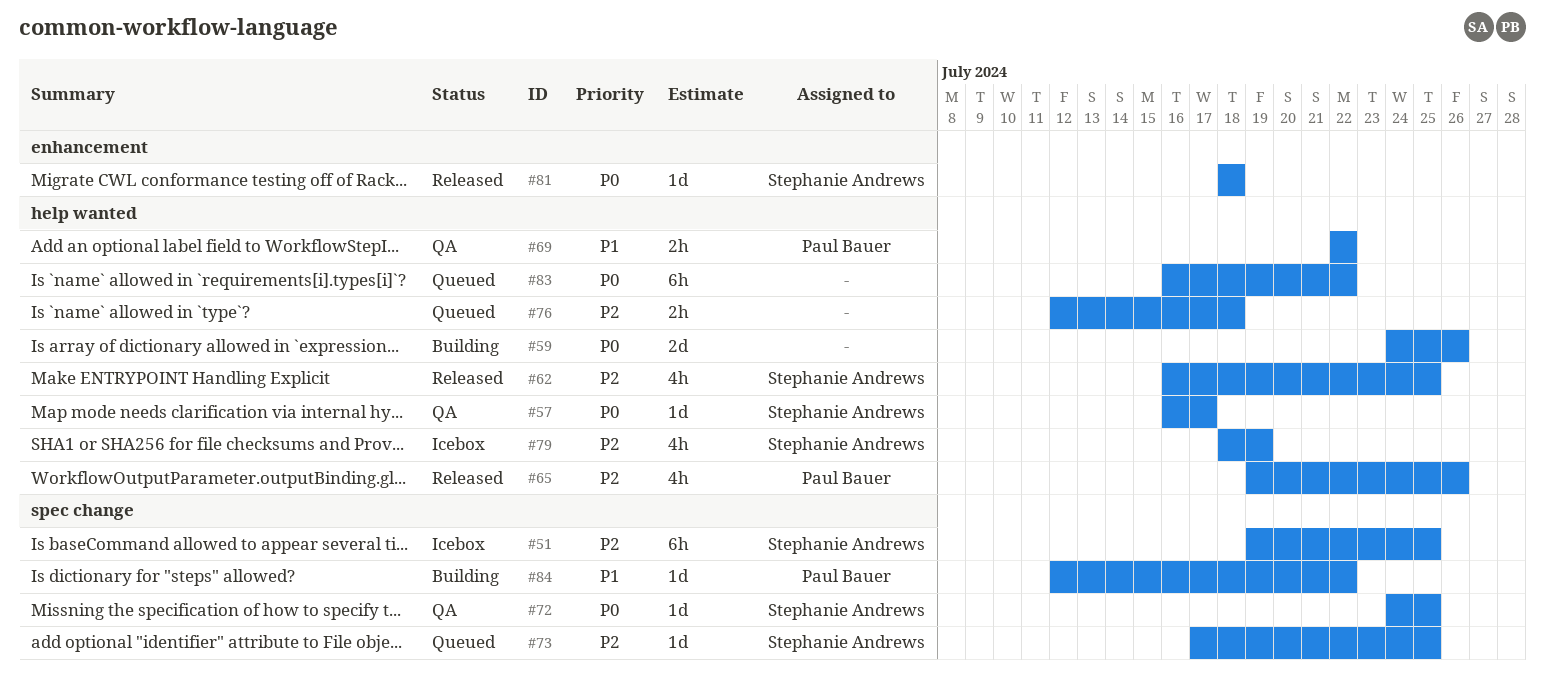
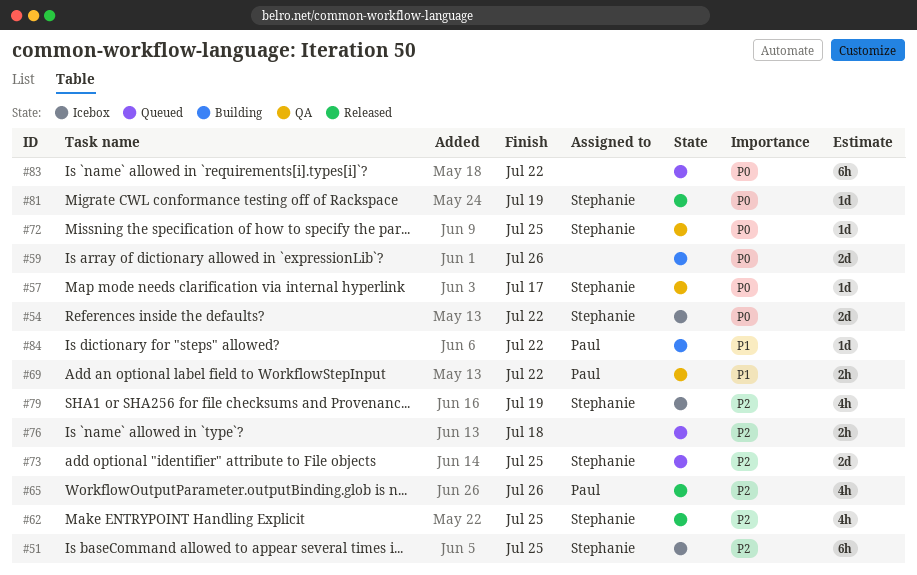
#54: none -> present
#73, estimate: 1d -> 2d
#81, due: Jul 18 -> Jul 19

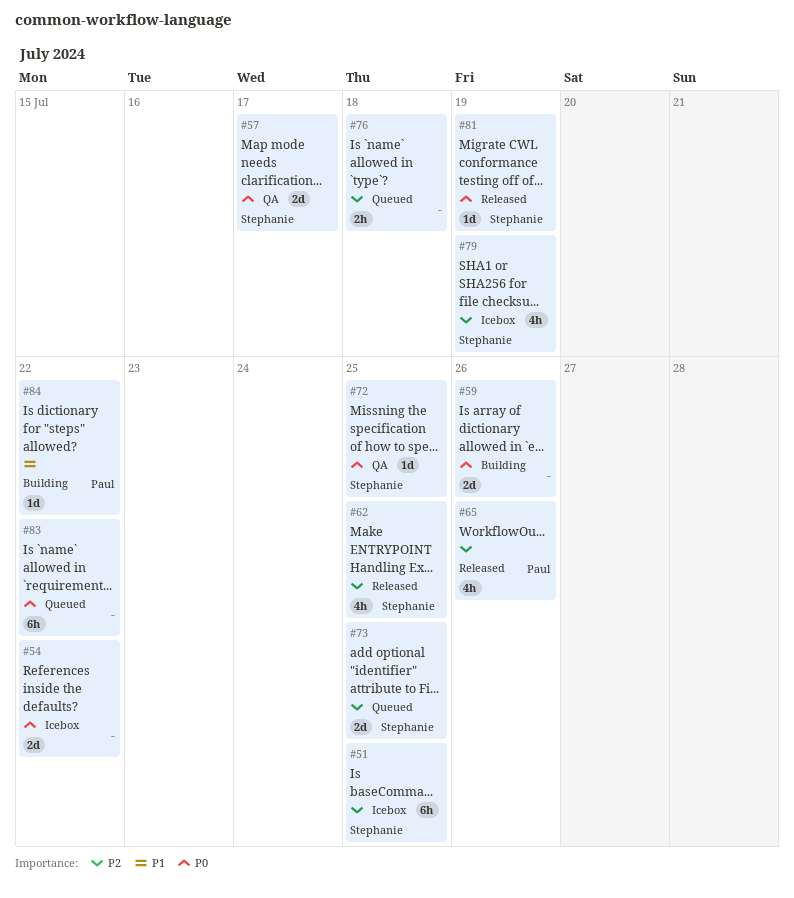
#54, owner: Stephanie -> none
#57, estimate: 1d -> 2d
#69: present -> none

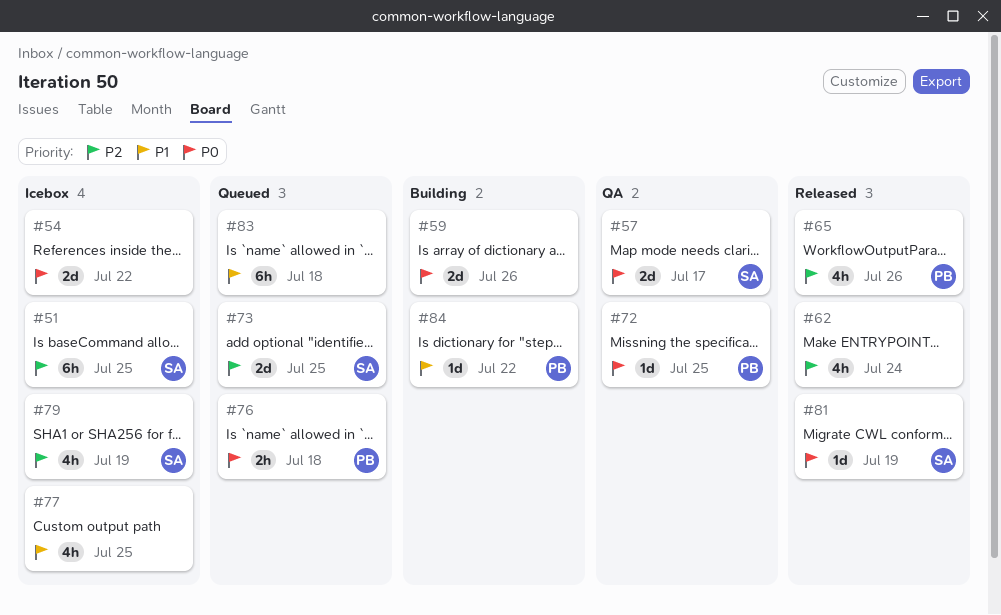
#62, owner: Stephanie -> none
#62, due: Jul 25 -> Jul 24
#72, owner: Stephanie -> Paul
#76, owner: none -> Paul
#76, priority: P2 -> P0
#77: none -> present
#83, priority: P0 -> P1
#83, due: Jul 22 -> Jul 18

